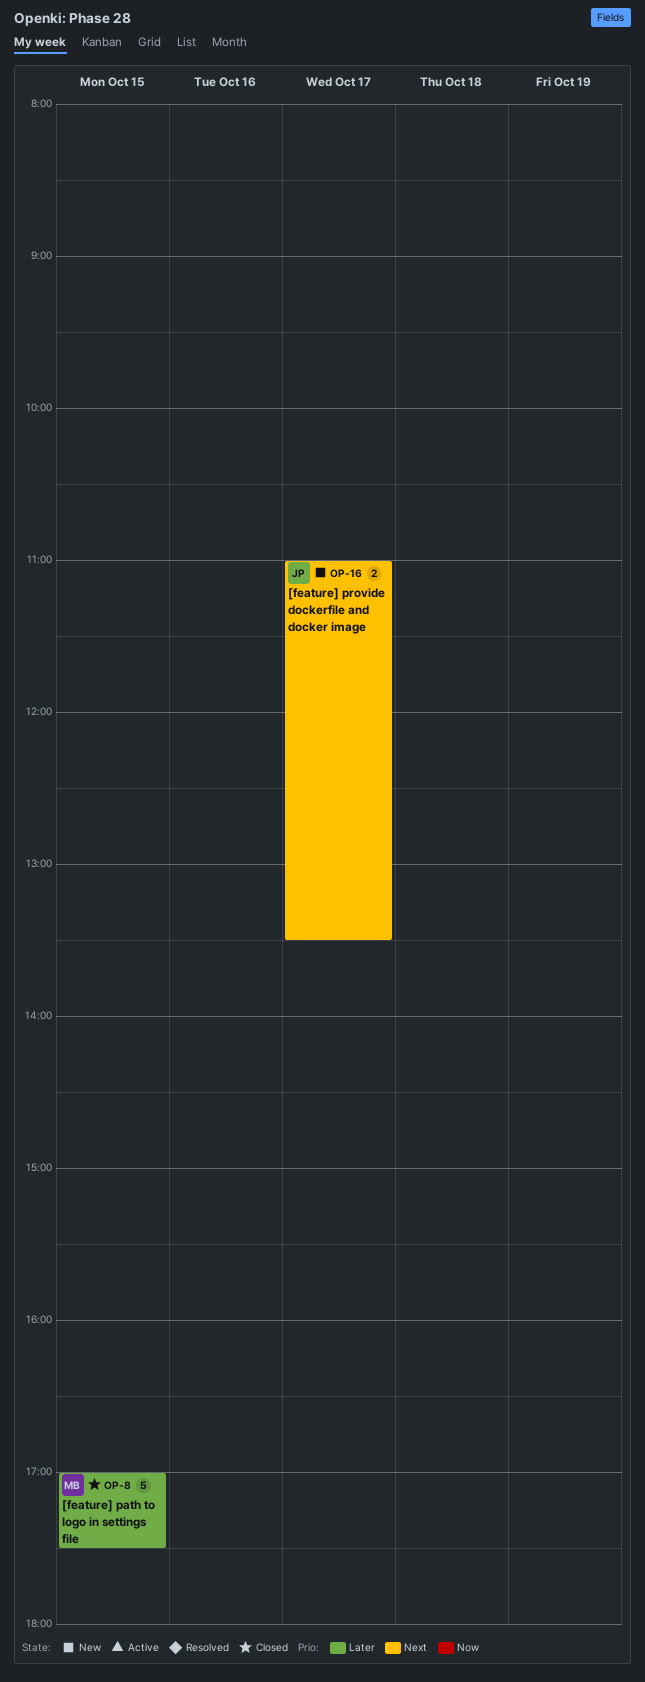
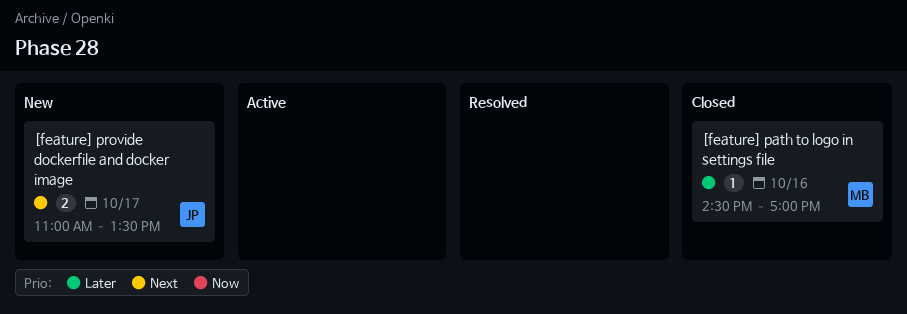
[feature] path to logo in settings file, estimate: 5 -> 1
[feature] path to logo in settings file, day: Oct 15 -> Oct 16
[feature] path to logo in settings file, begins: 17:00 -> 14:30
[feature] path to logo in settings file, ends: 17:30 -> 17:00

